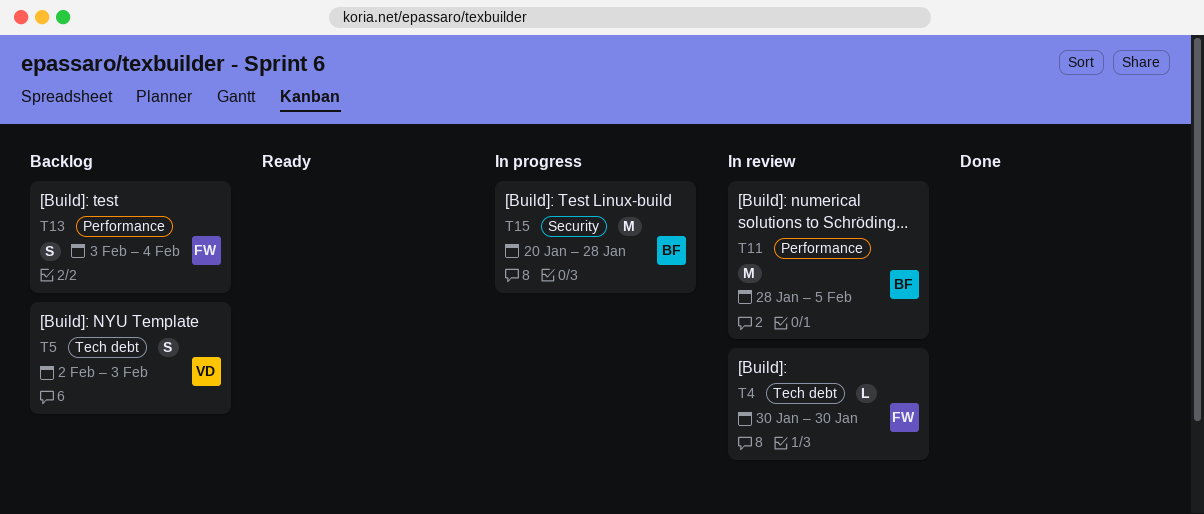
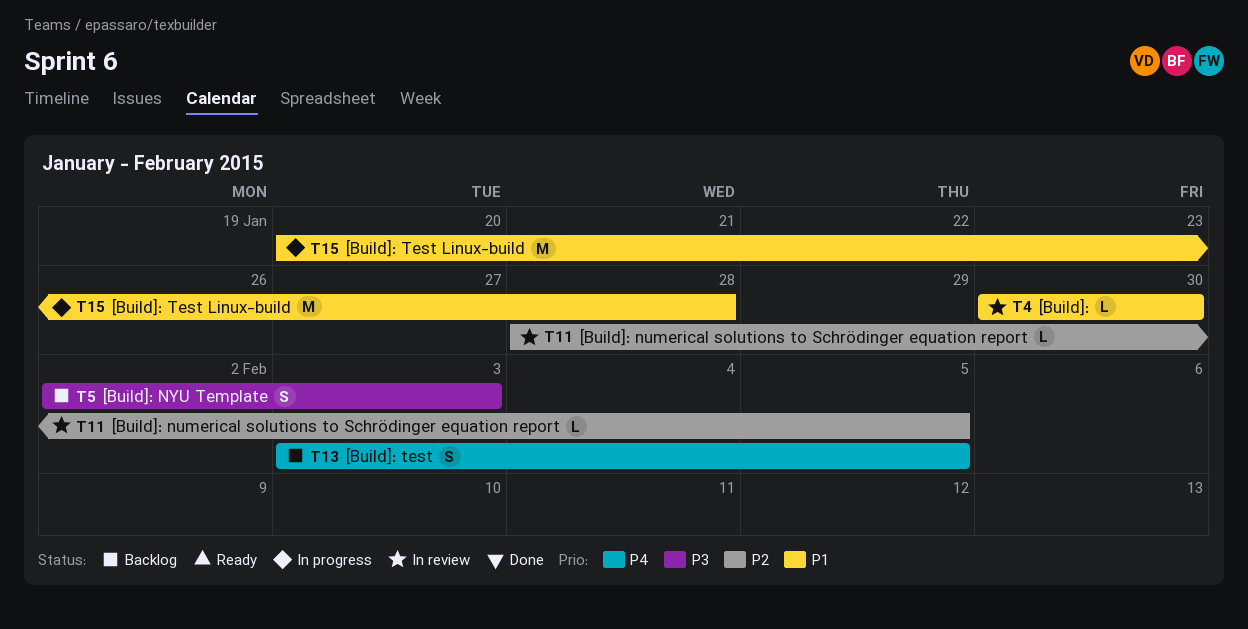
T11, estimate: M -> L
T13, due: Feb 4 -> Feb 5

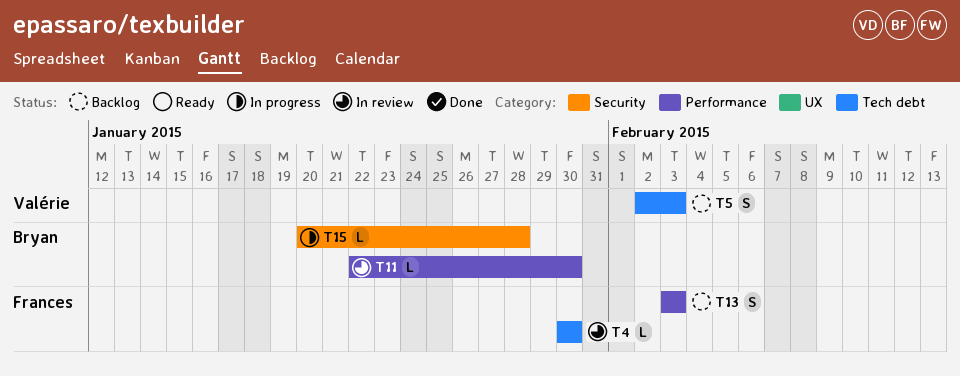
T11, start: Jan 28 -> Jan 22
T11, due: Feb 5 -> Jan 30
T13, due: Feb 5 -> Feb 3
T15, estimate: M -> L

